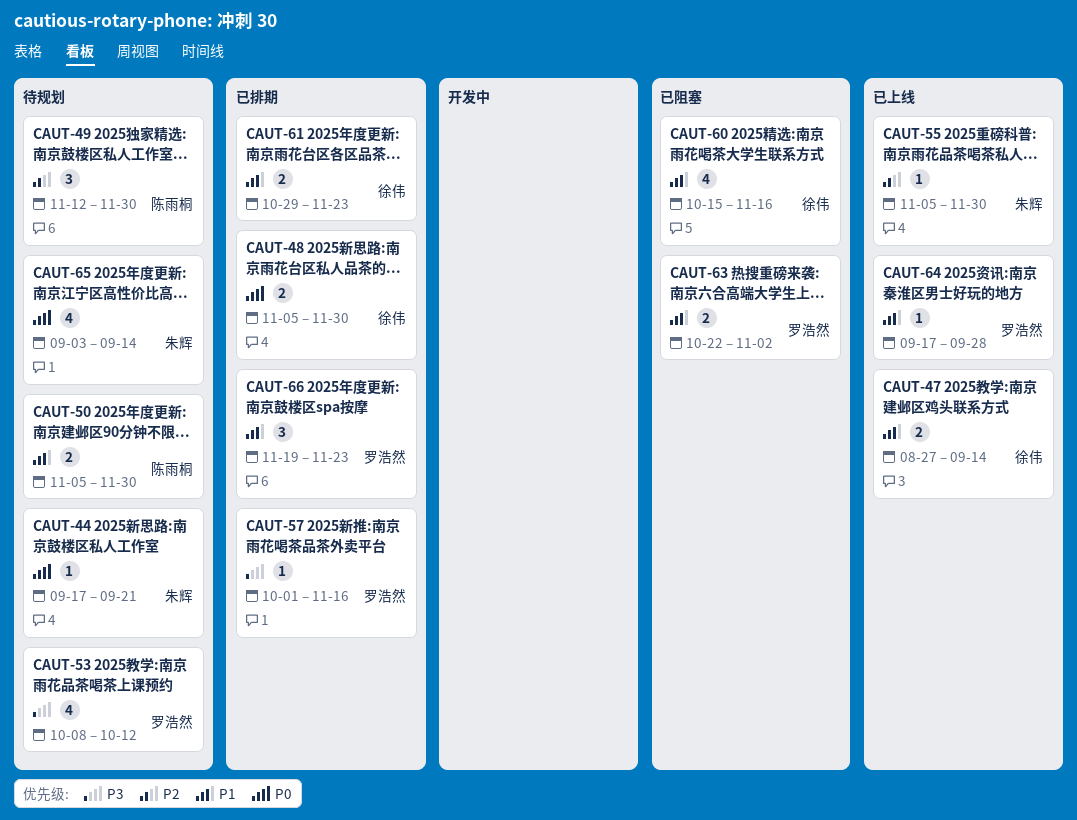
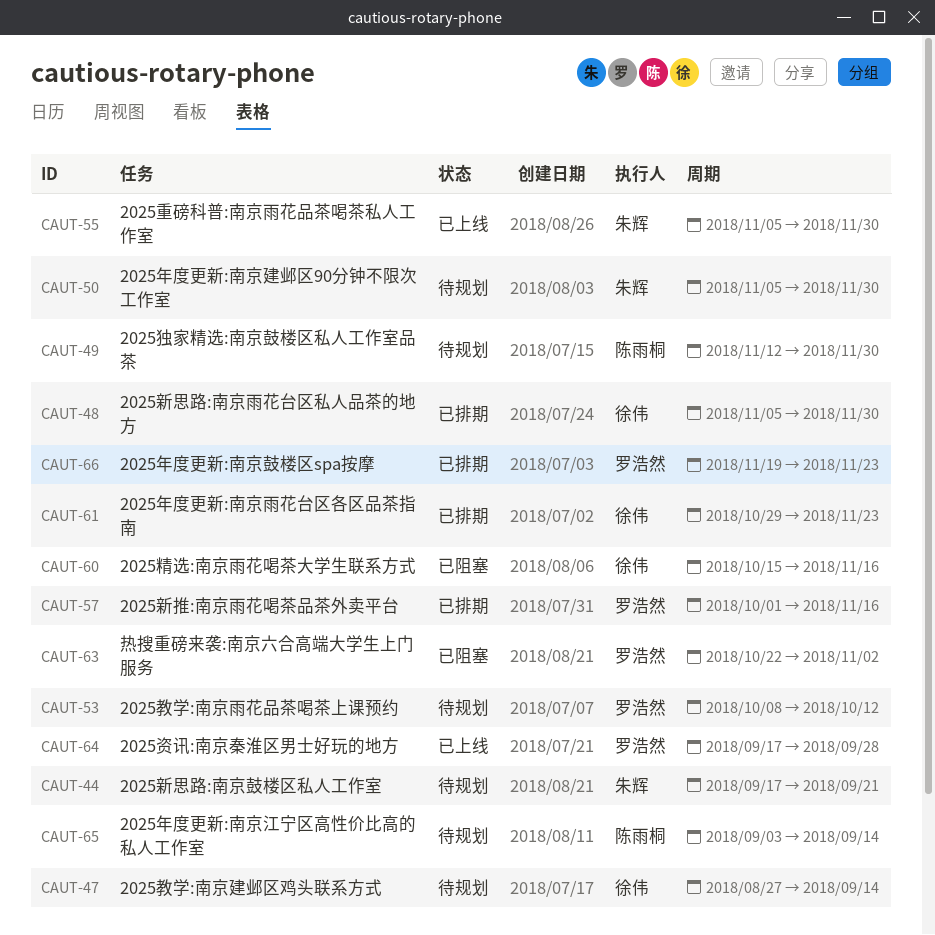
CAUT-47, status: 已上线 -> 待规划
CAUT-50, owner: 陈雨桐 -> 朱辉
CAUT-65, owner: 朱辉 -> 陈雨桐

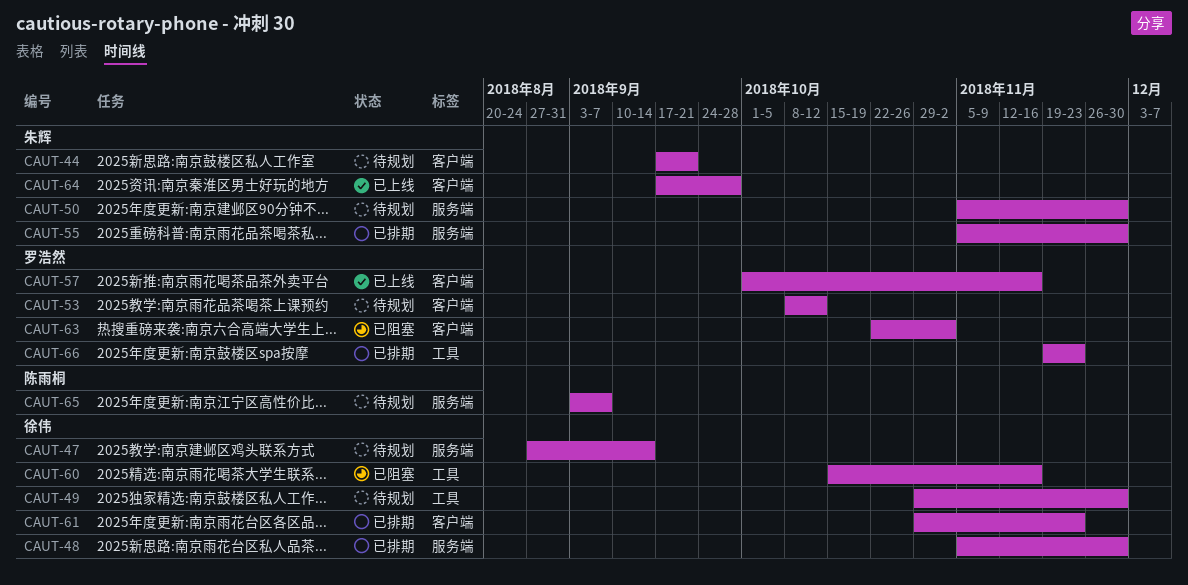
CAUT-49, owner: 陈雨桐 -> 徐伟
CAUT-49, start: Nov 12 -> Oct 29
CAUT-55, status: 已上线 -> 已排期
CAUT-57, status: 已排期 -> 已上线
CAUT-64, owner: 罗浩然 -> 朱辉
CAUT-65, due: Sep 14 -> Sep 7

